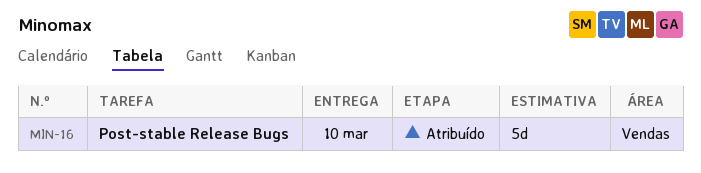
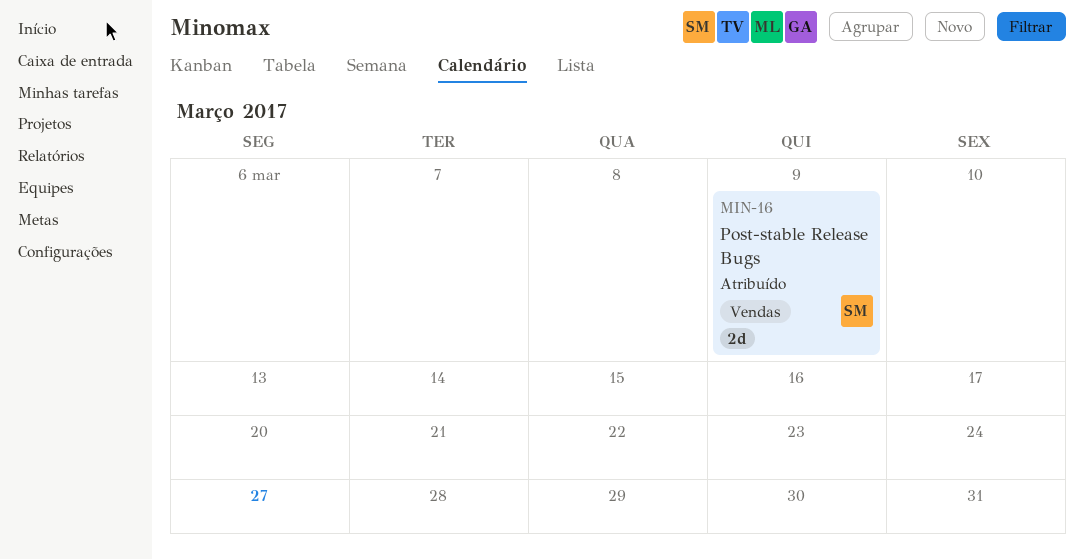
MIN-16, estimate: 5d -> 2d
MIN-16, due: Mar 10 -> Mar 9

